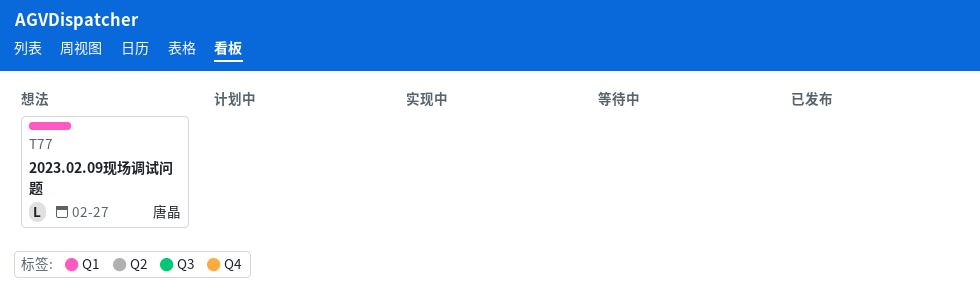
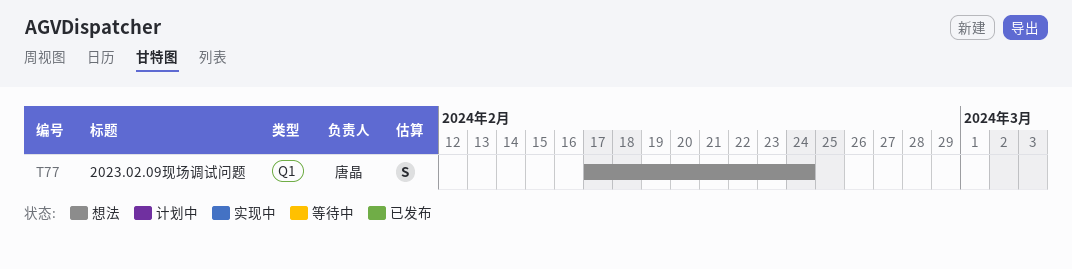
T77, estimate: L -> S
T77, due: Feb 27 -> Feb 24

